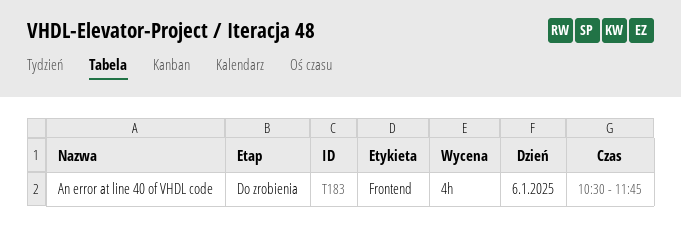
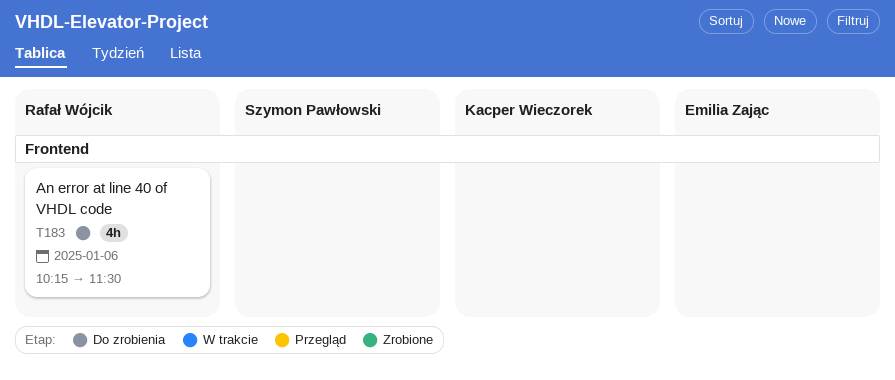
T183, begins: 10:30 -> 10:15
T183, ends: 11:45 -> 11:30

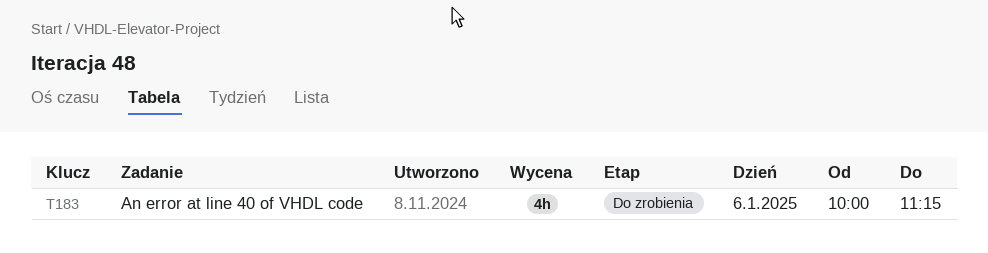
T183, begins: 10:15 -> 10:00
T183, ends: 11:30 -> 11:15

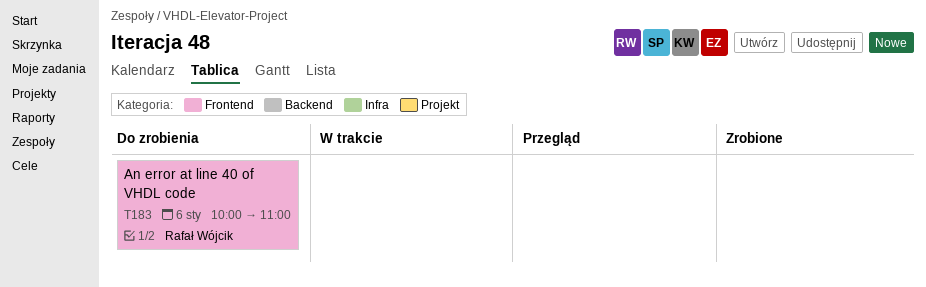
T183, ends: 11:15 -> 11:00

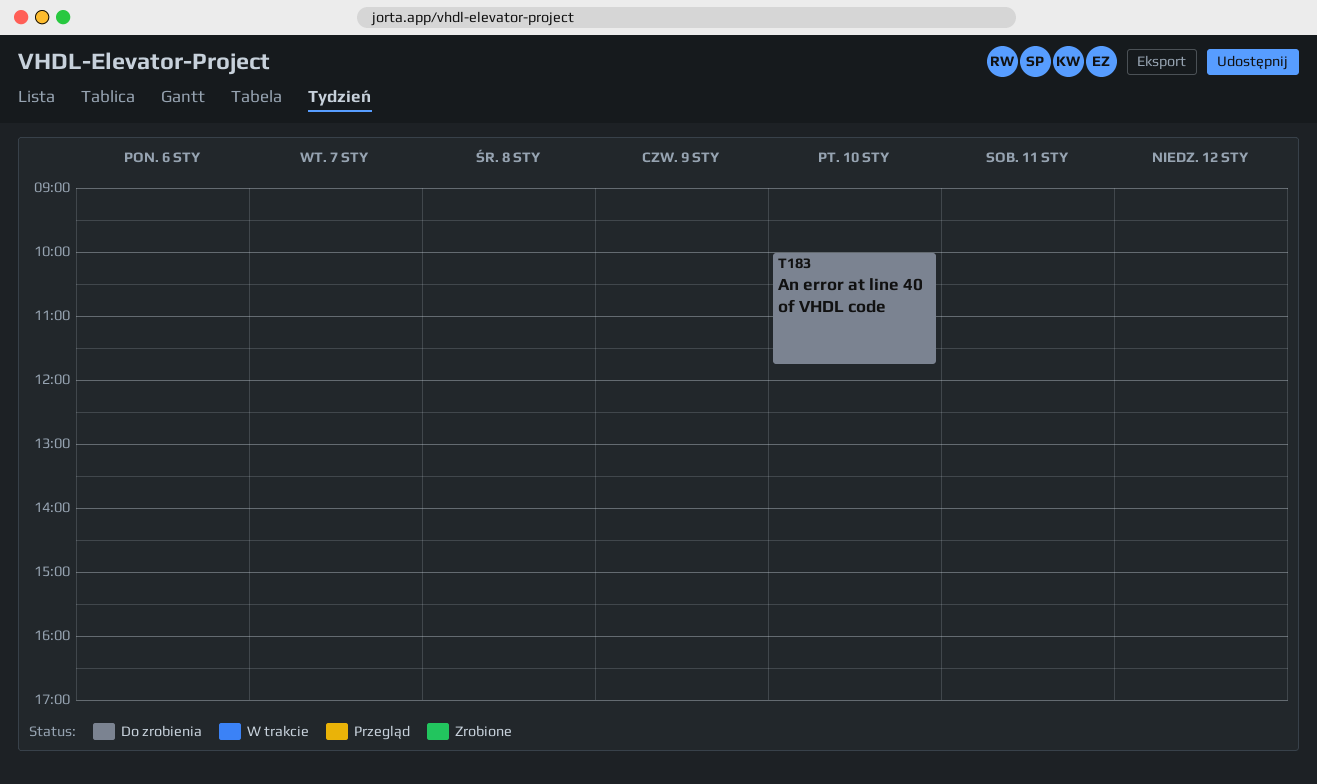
T183, day: Jan 6 -> Jan 10
T183, ends: 11:00 -> 11:45

